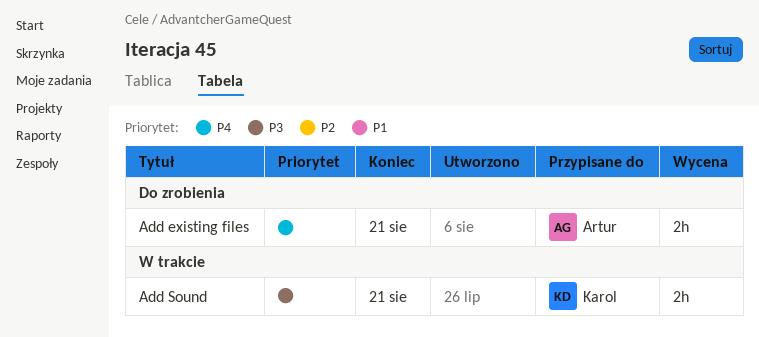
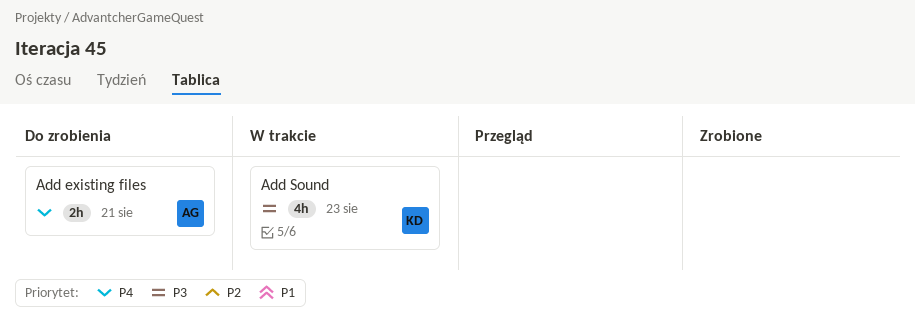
Add Sound, estimate: 2h -> 4h
Add Sound, due: Aug 21 -> Aug 23

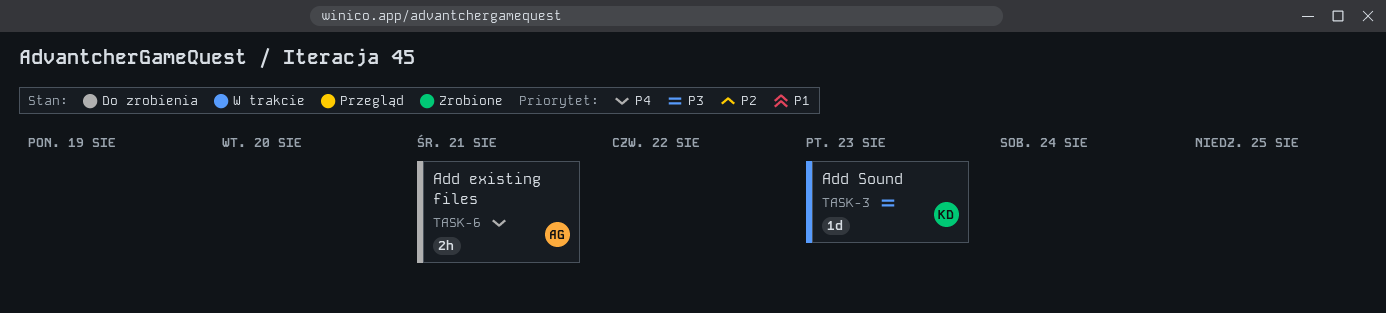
Add Sound, estimate: 4h -> 1d

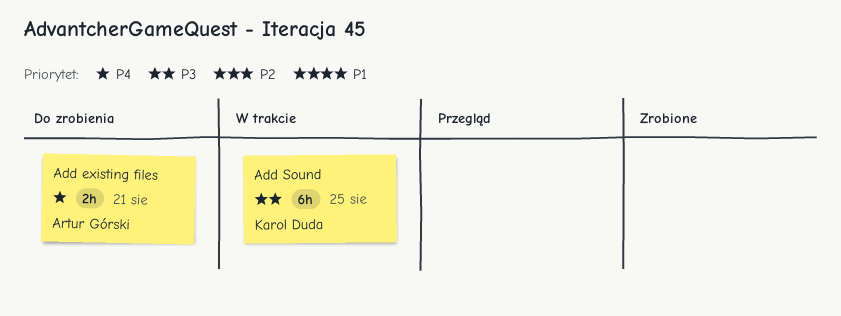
Add Sound, estimate: 1d -> 6h
Add Sound, due: Aug 23 -> Aug 25

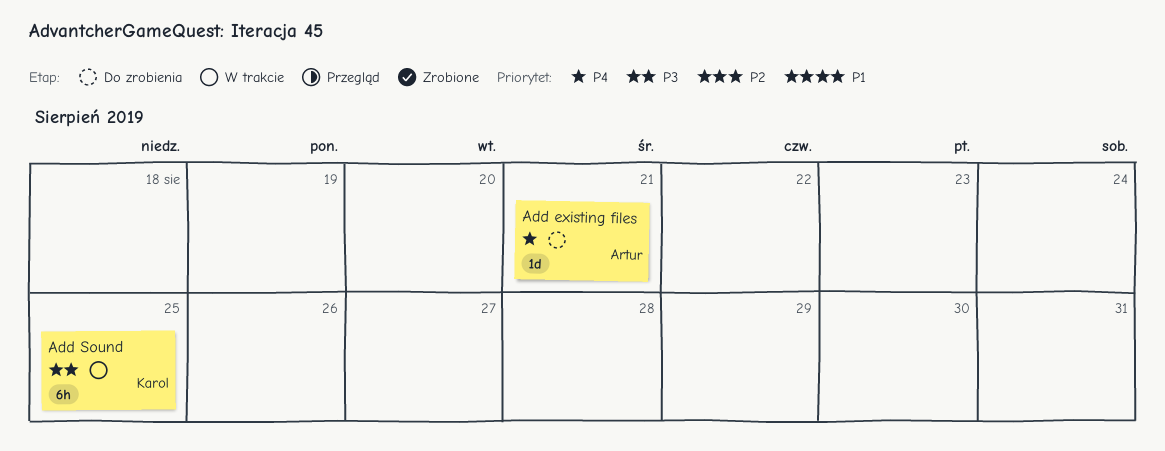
Add existing files, estimate: 2h -> 1d

